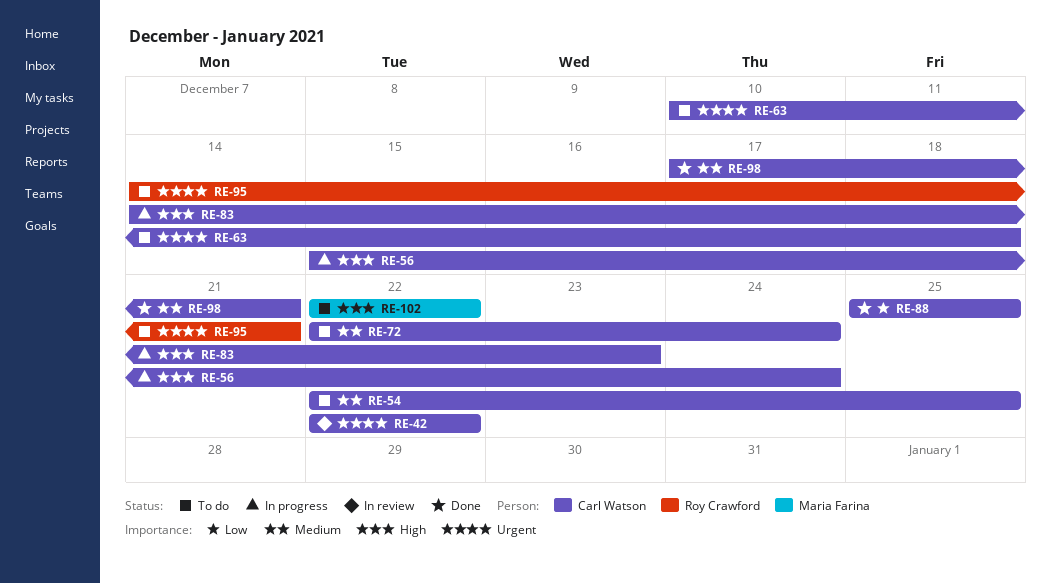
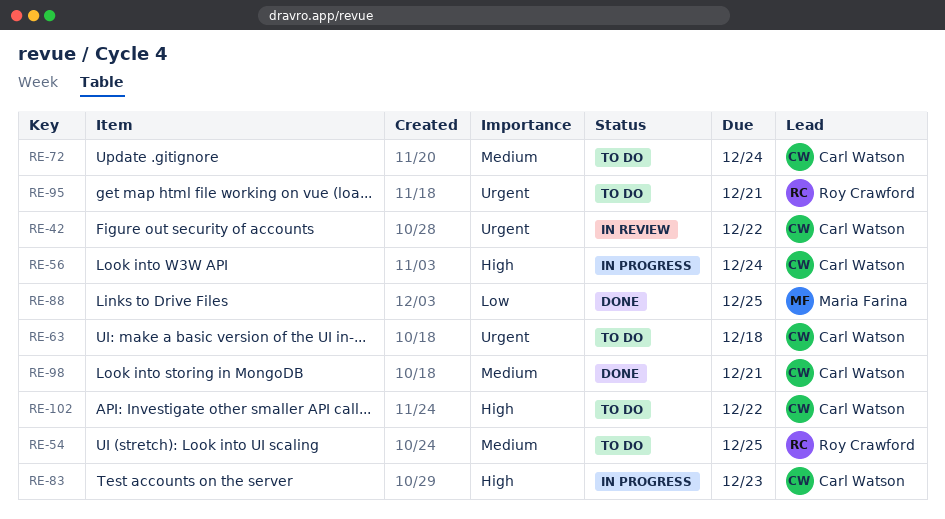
RE-54, owner: Carl Watson -> Roy Crawford
RE-88, owner: Carl Watson -> Maria Farina
RE-102, owner: Maria Farina -> Carl Watson

